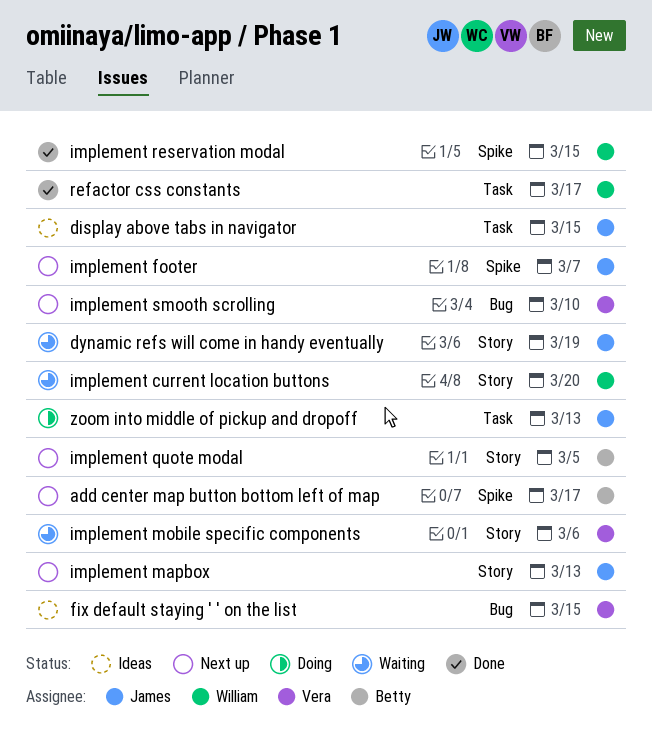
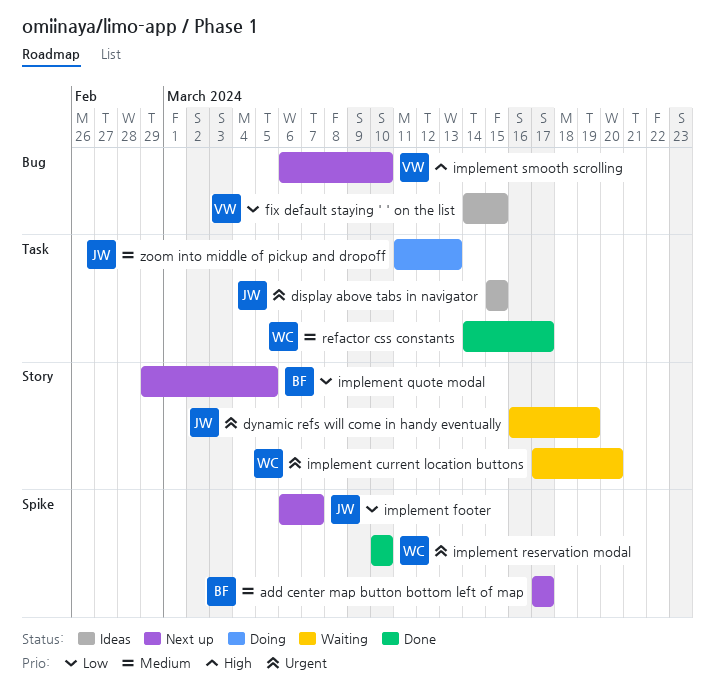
implement mapbox: present -> none
implement mobile specific components: present -> none
implement reservation modal, due: Mar 15 -> Mar 10

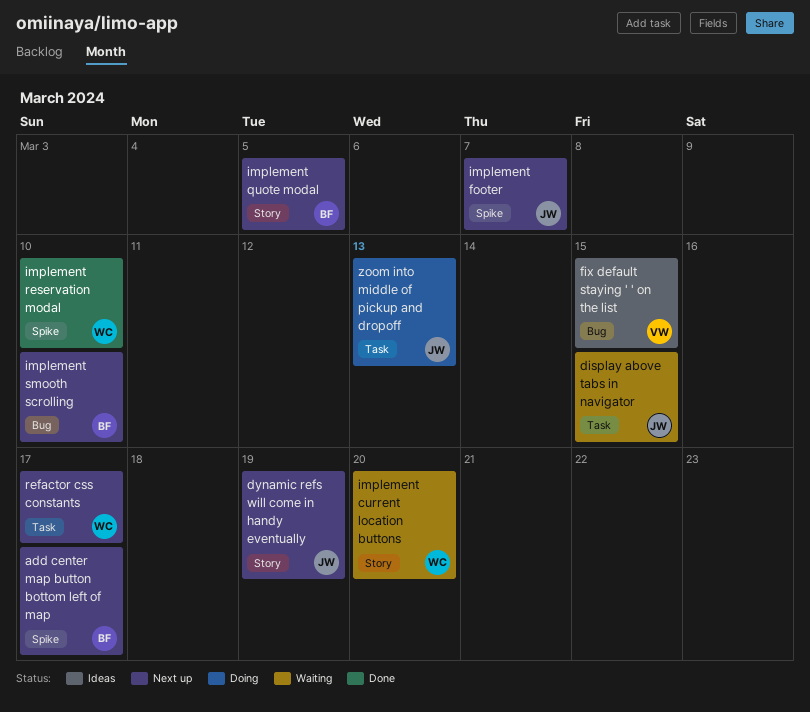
display above tabs in navigator, status: Ideas -> Waiting
dynamic refs will come in handy eventually, status: Waiting -> Next up
implement smooth scrolling, owner: VW -> BF
refactor css constants, status: Done -> Next up

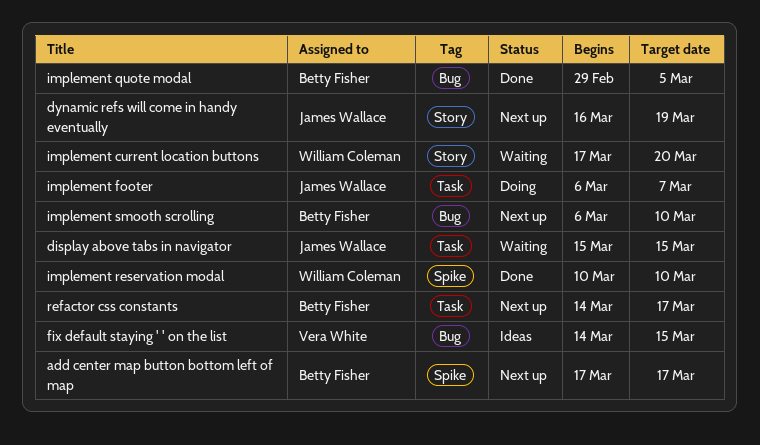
implement footer, status: Next up -> Doing
implement footer, label: Spike -> Task
implement quote modal, status: Next up -> Done
implement quote modal, label: Story -> Bug
refactor css constants, owner: William Coleman -> Betty Fisher
zoom into middle of pickup and dropoff: present -> none

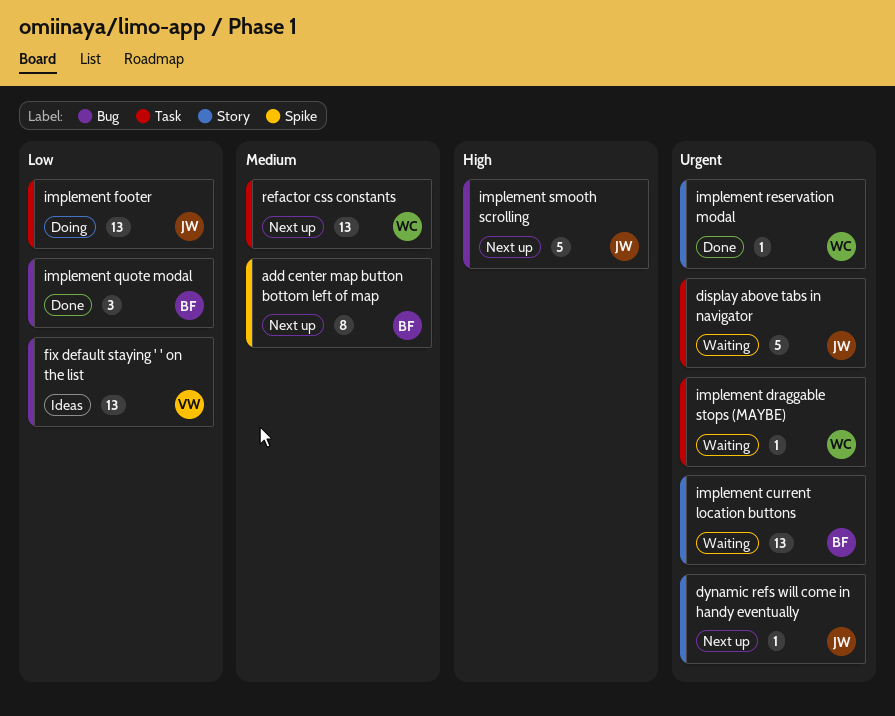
implement current location buttons, owner: William Coleman -> Betty Fisher
implement draggable stops (MAYBE): none -> present
implement reservation modal, label: Spike -> Story
implement smooth scrolling, owner: Betty Fisher -> James Wallace
refactor css constants, owner: Betty Fisher -> William Coleman

